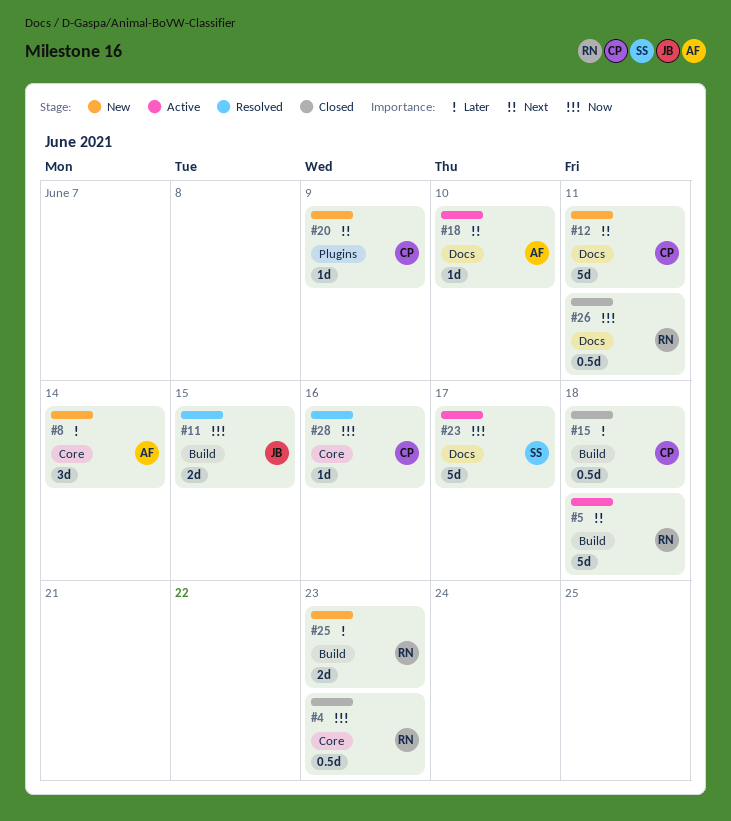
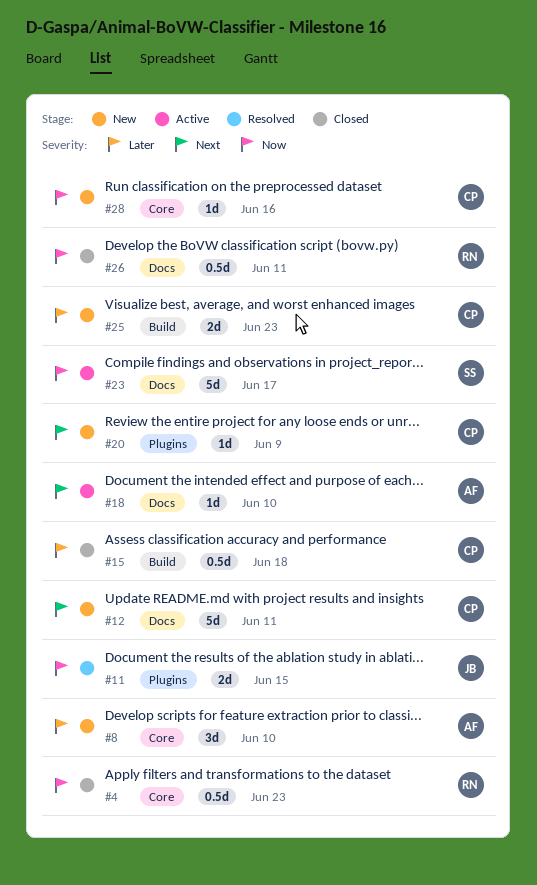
#5: present -> none
#8, due: Jun 14 -> Jun 10
#11, label: Build -> Plugins
#25, owner: RN -> CP
#28, status: Resolved -> New

